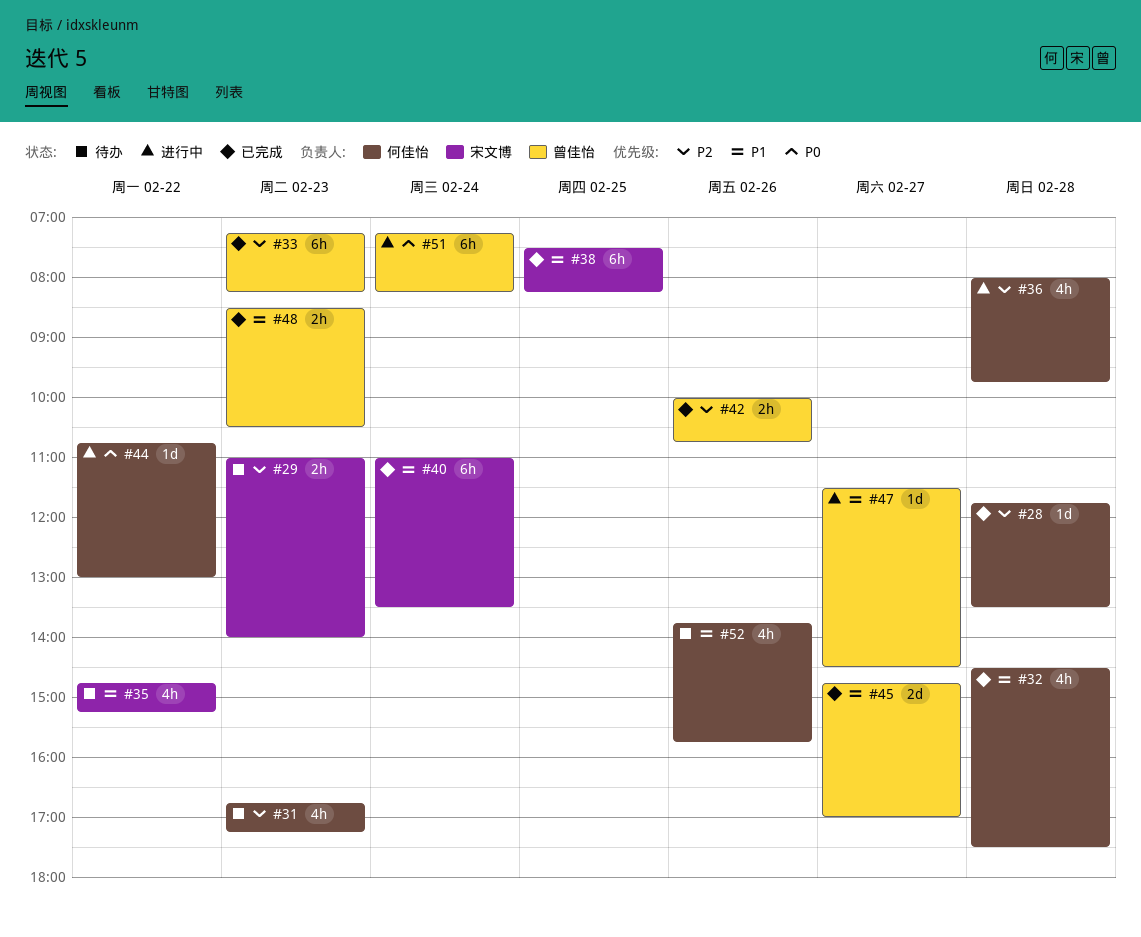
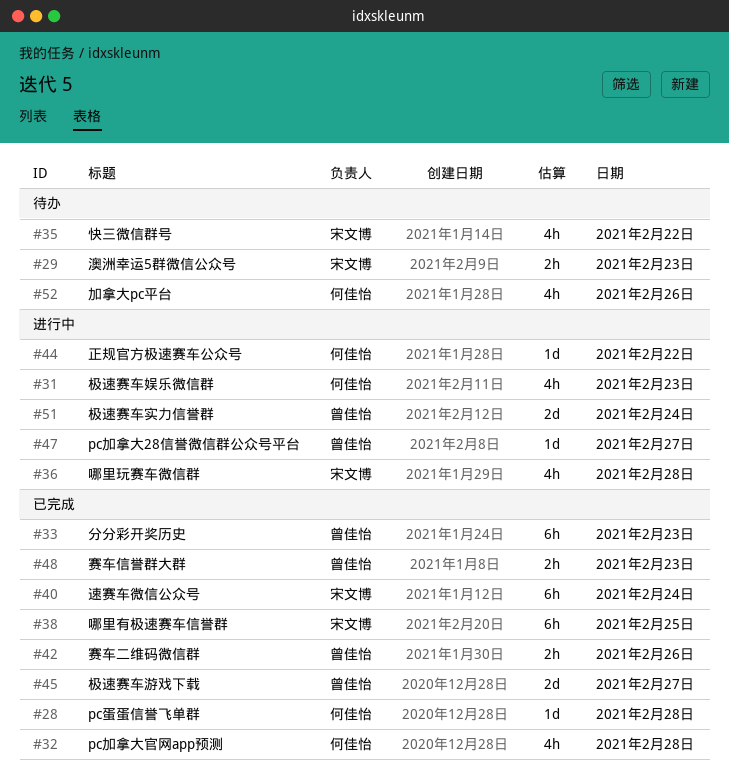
#31, status: 待办 -> 进行中
#36, owner: 何佳怡 -> 宋文博
#51, estimate: 6h -> 2d

